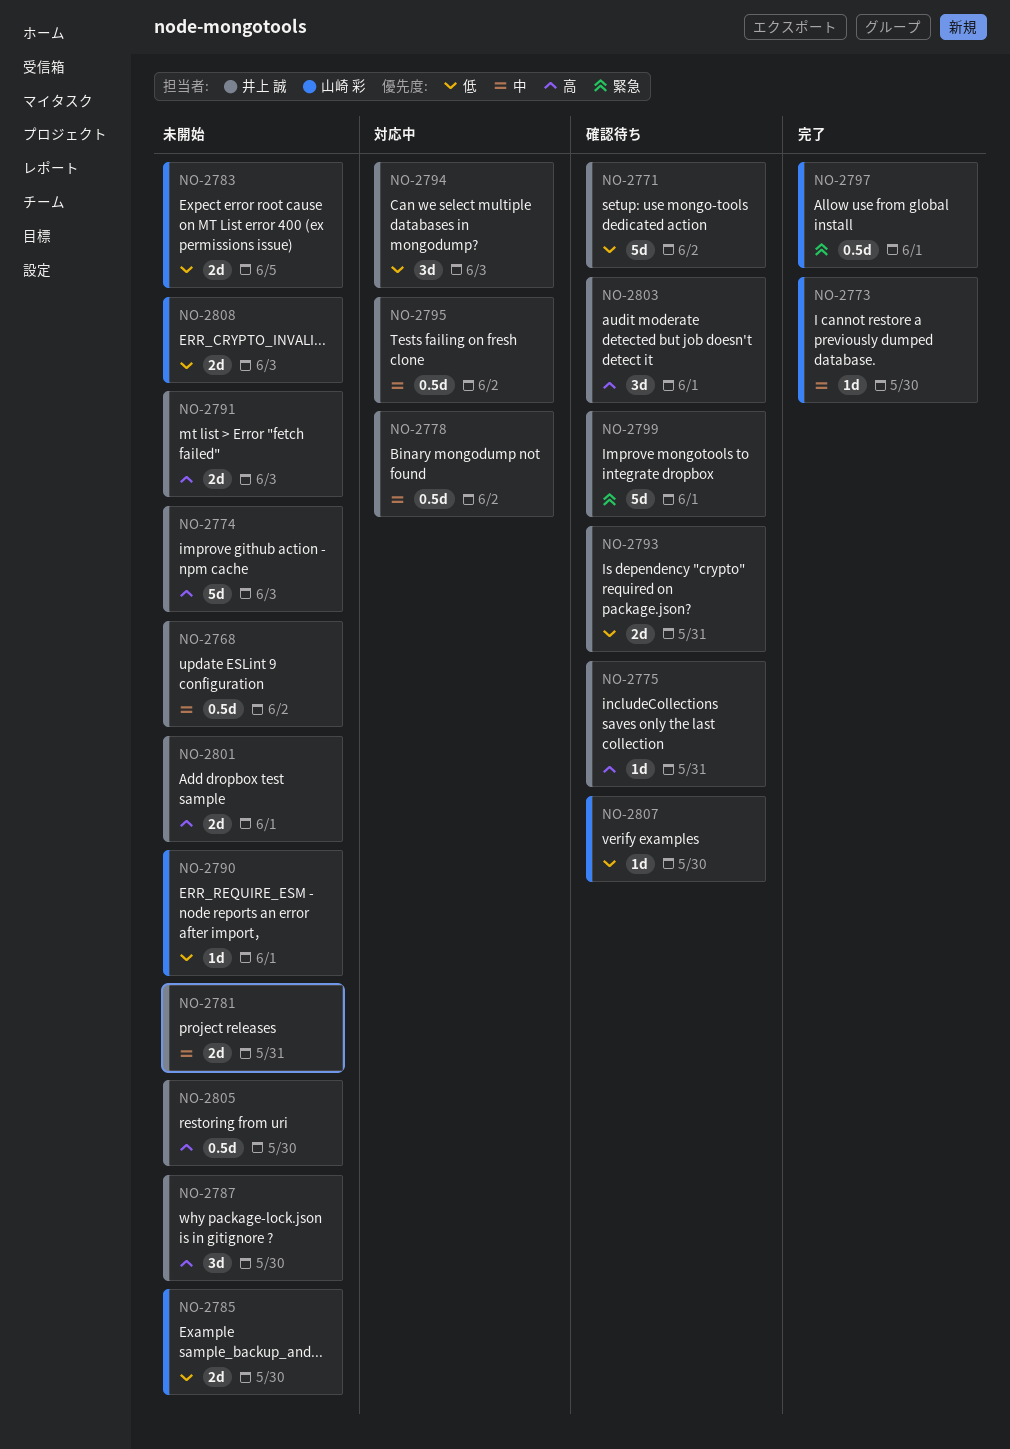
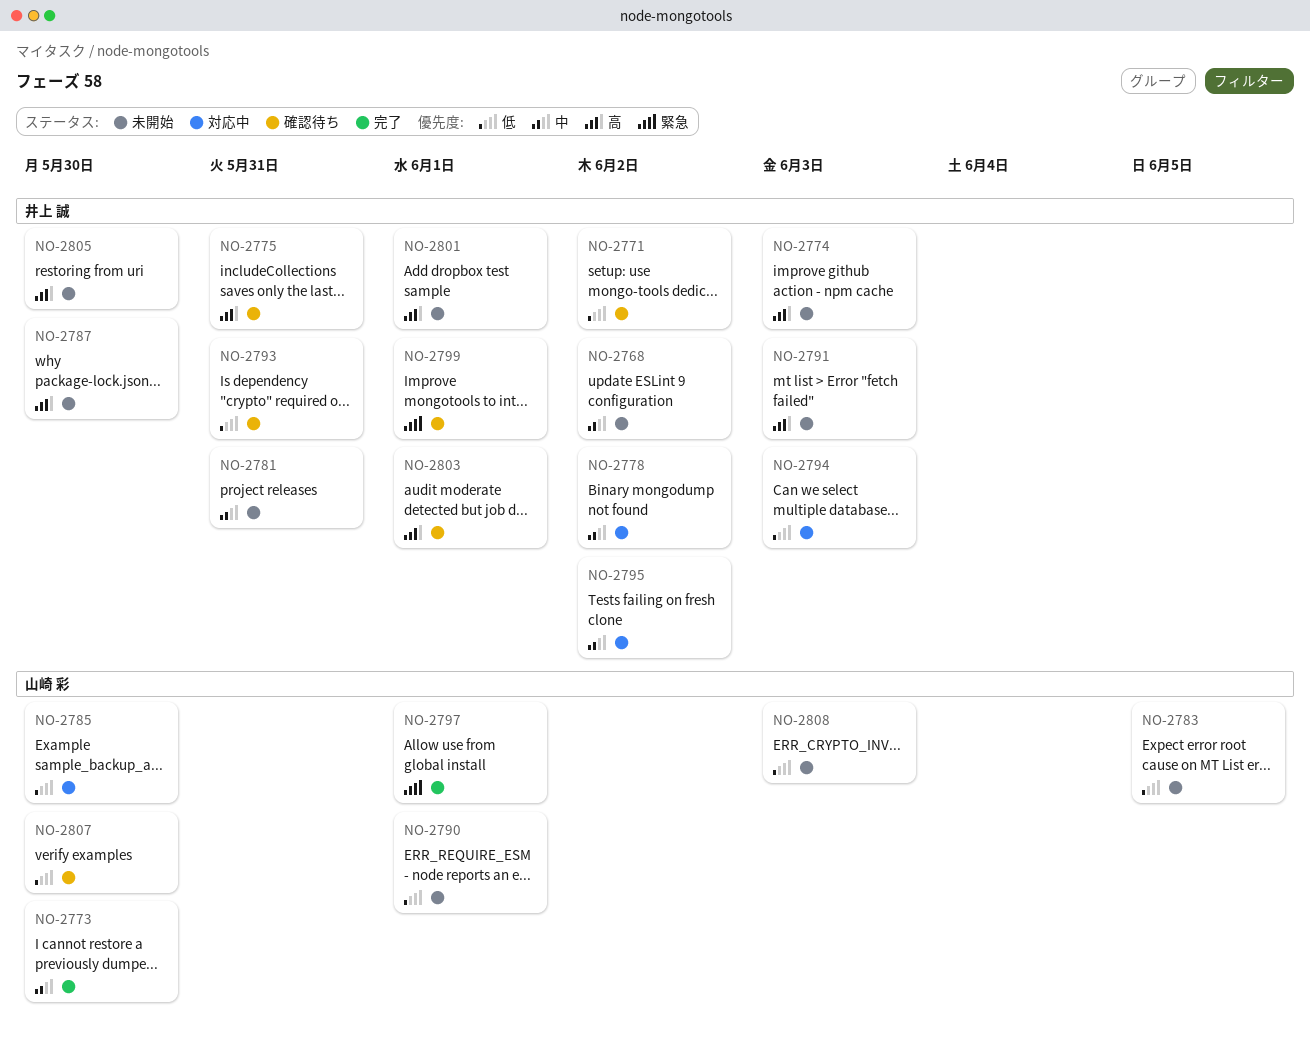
NO-2785, status: 未開始 -> 対応中

